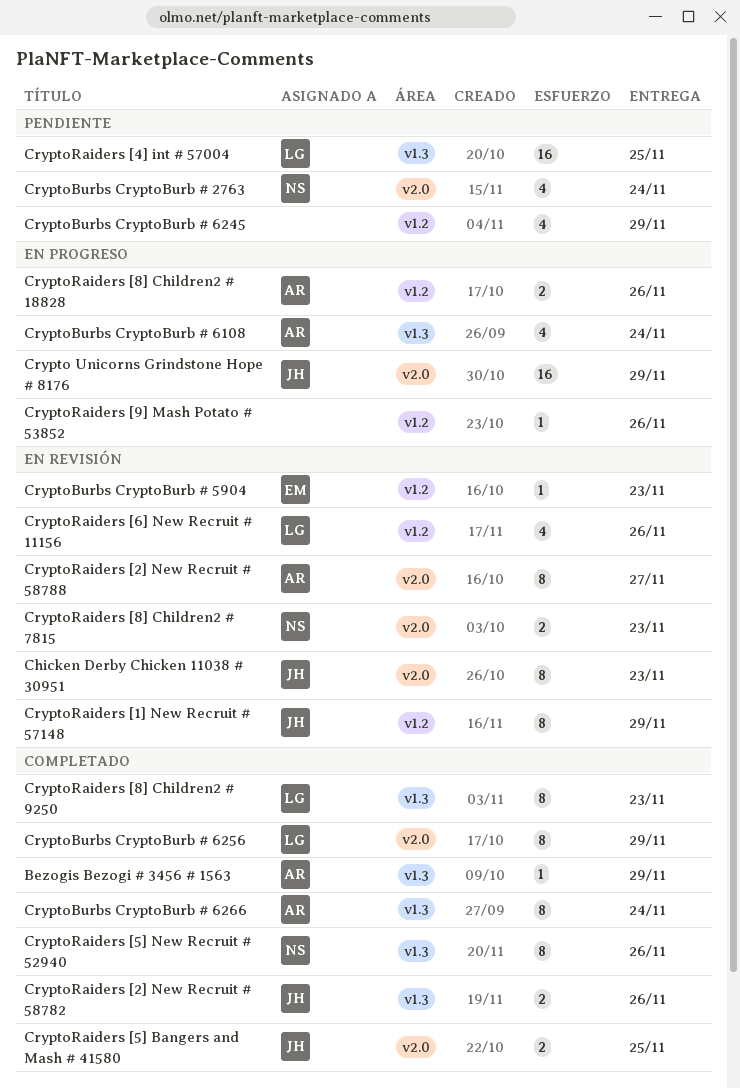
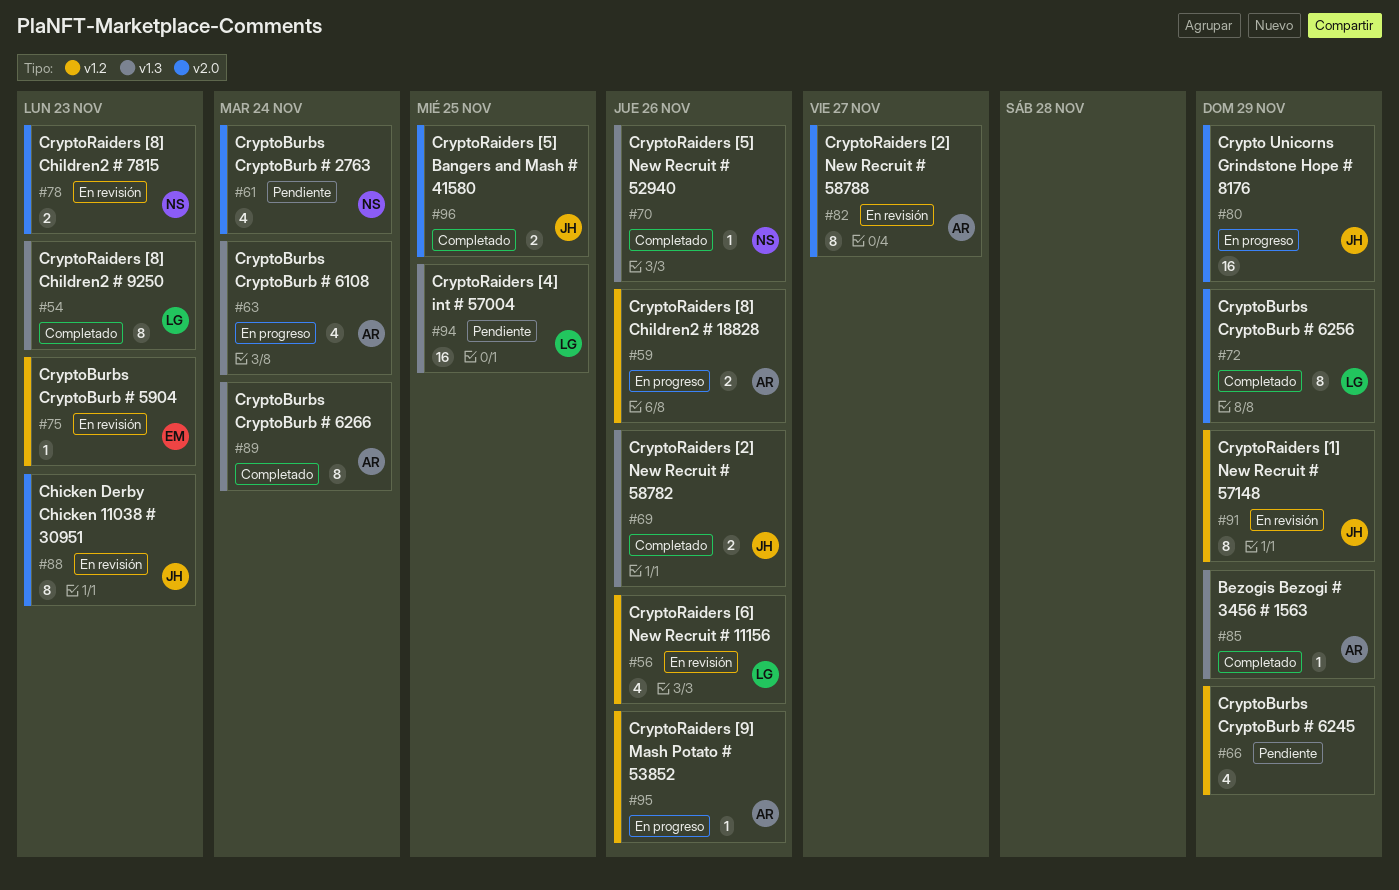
CryptoRaiders [5] New Recruit # 52940, estimate: 8 -> 1
CryptoRaiders [9] Mash Potato # 53852, owner: none -> AR

